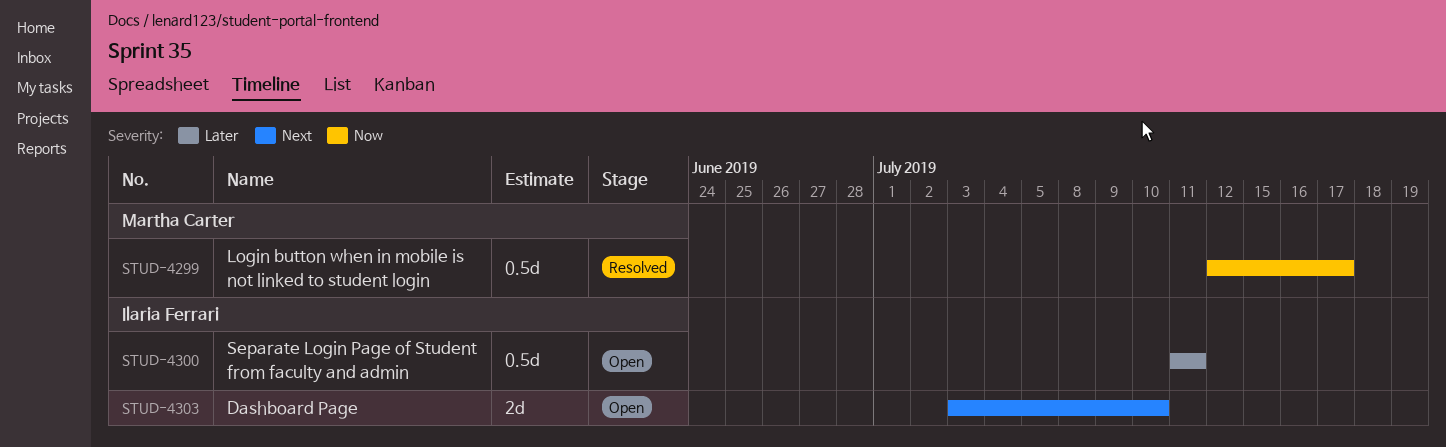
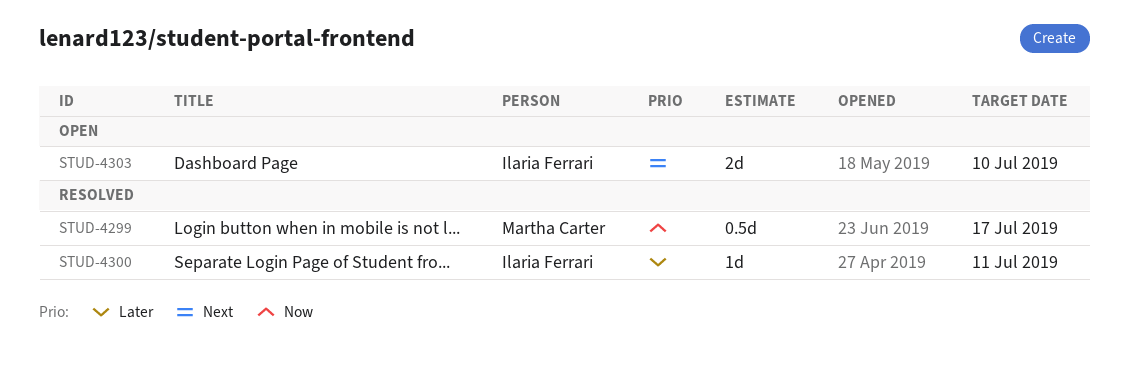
STUD-4300, status: Open -> Resolved
STUD-4300, estimate: 0.5d -> 1d

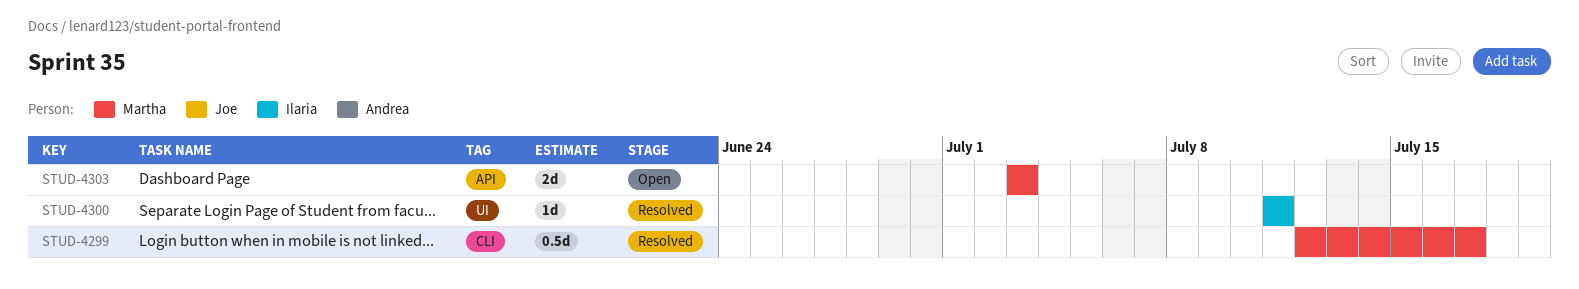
STUD-4303, owner: Ilaria Ferrari -> Martha Carter
STUD-4303, due: Jul 10 -> Jul 3

